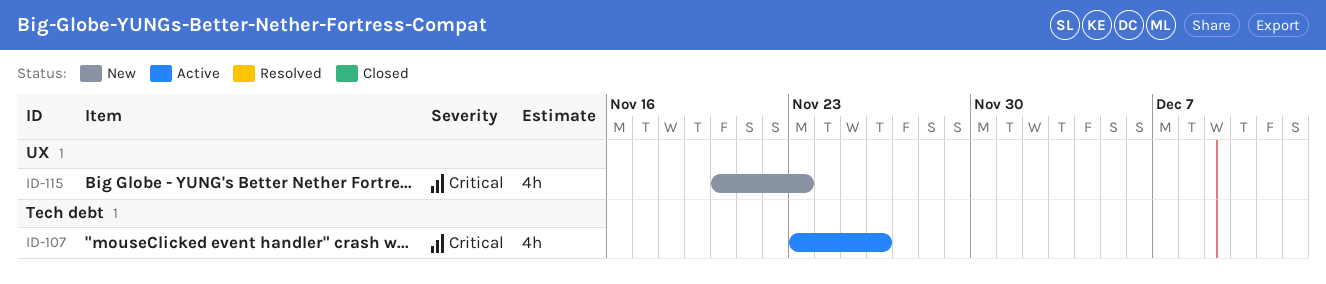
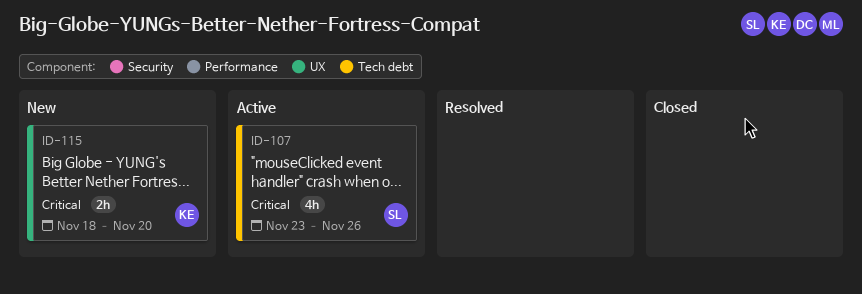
ID-115, estimate: 4h -> 2h
ID-115, start: Nov 20 -> Nov 18
ID-115, due: Nov 23 -> Nov 20

